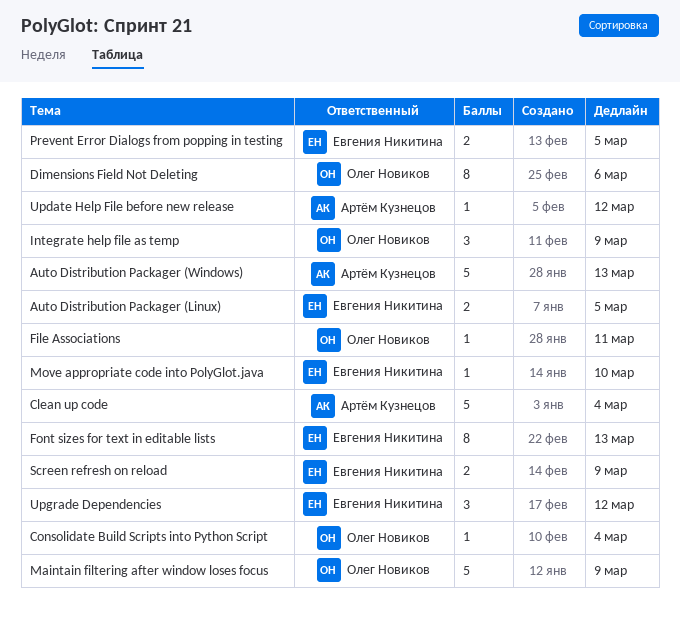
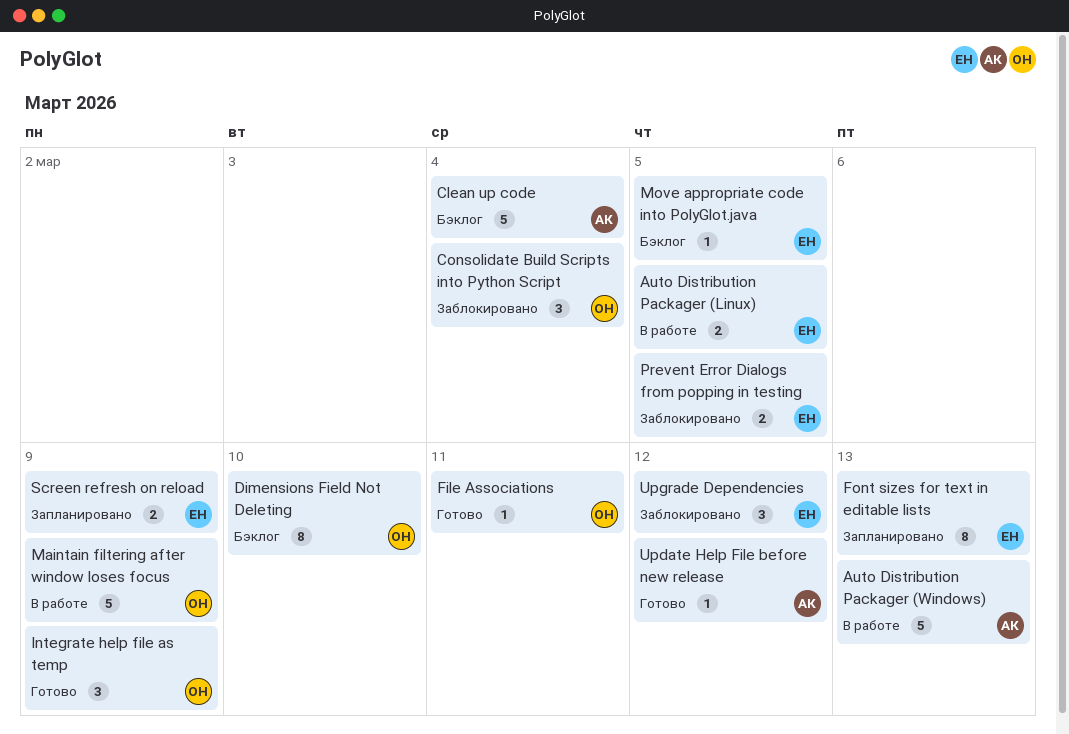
Consolidate Build Scripts into Python Script, estimate: 1 -> 3
Dimensions Field Not Deleting, due: Mar 6 -> Mar 10
Move appropriate code into PolyGlot.java, due: Mar 10 -> Mar 5

